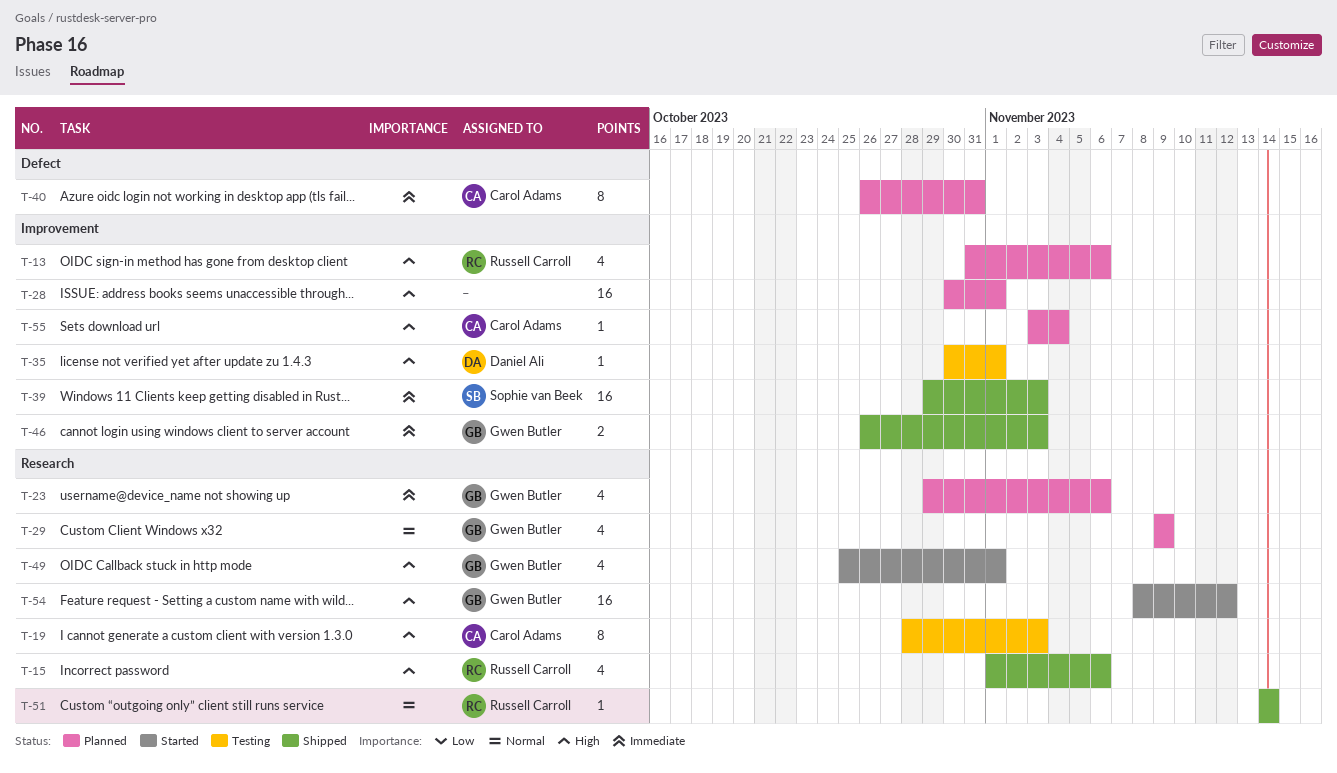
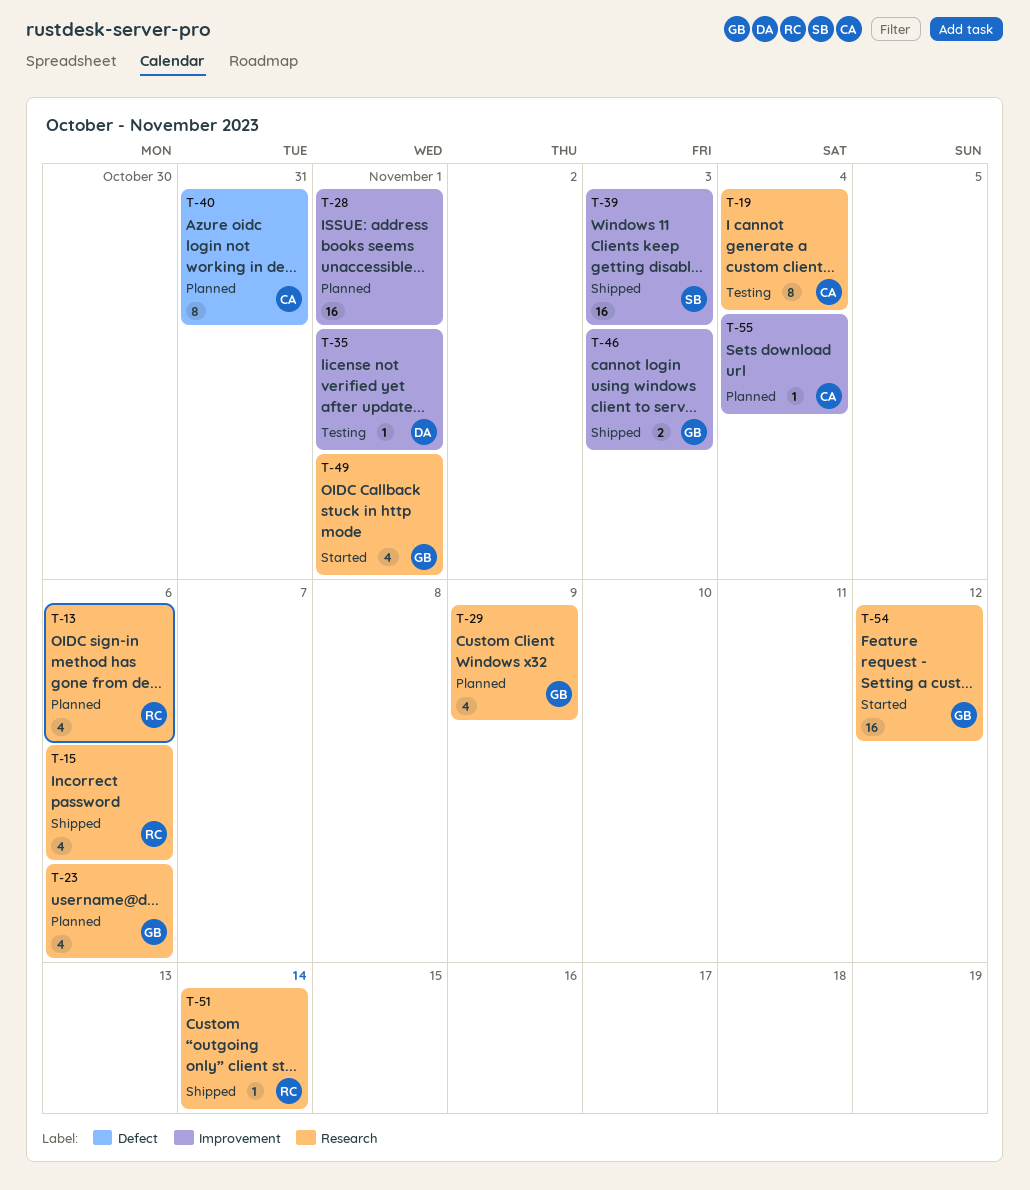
T-13, label: Improvement -> Research
T-19, due: Nov 3 -> Nov 4

